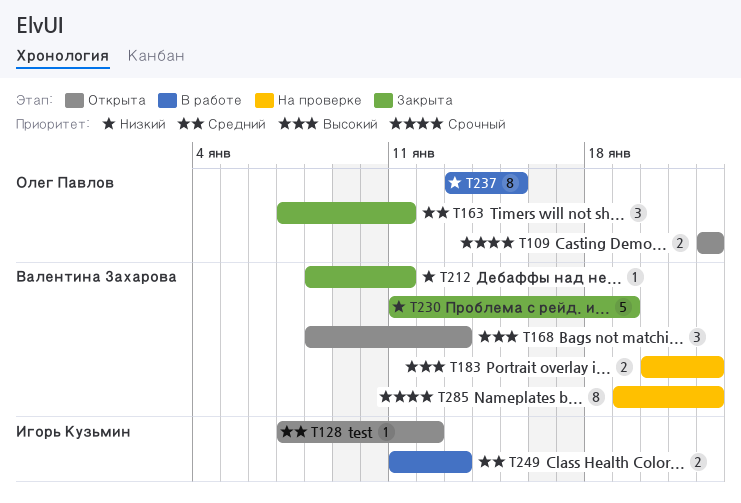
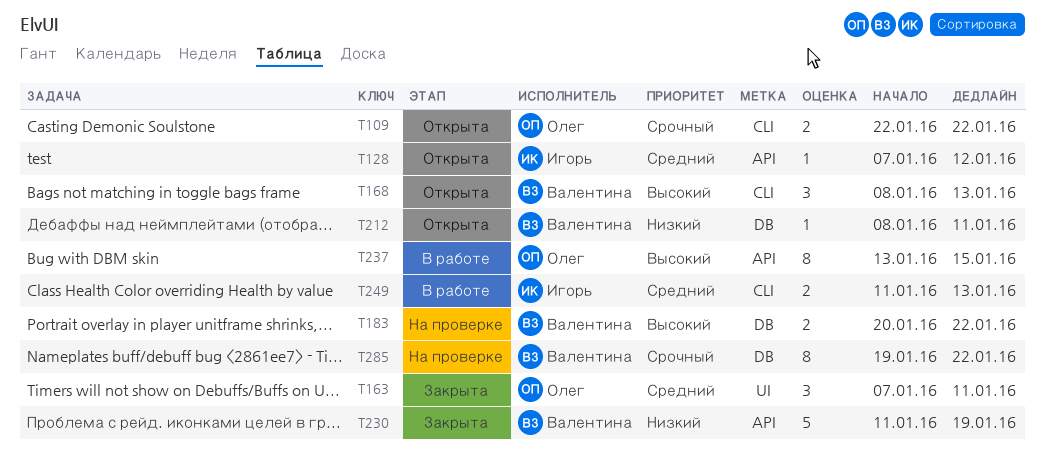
T212, status: Закрыта -> Открыта
T237, priority: Низкий -> Высокий

